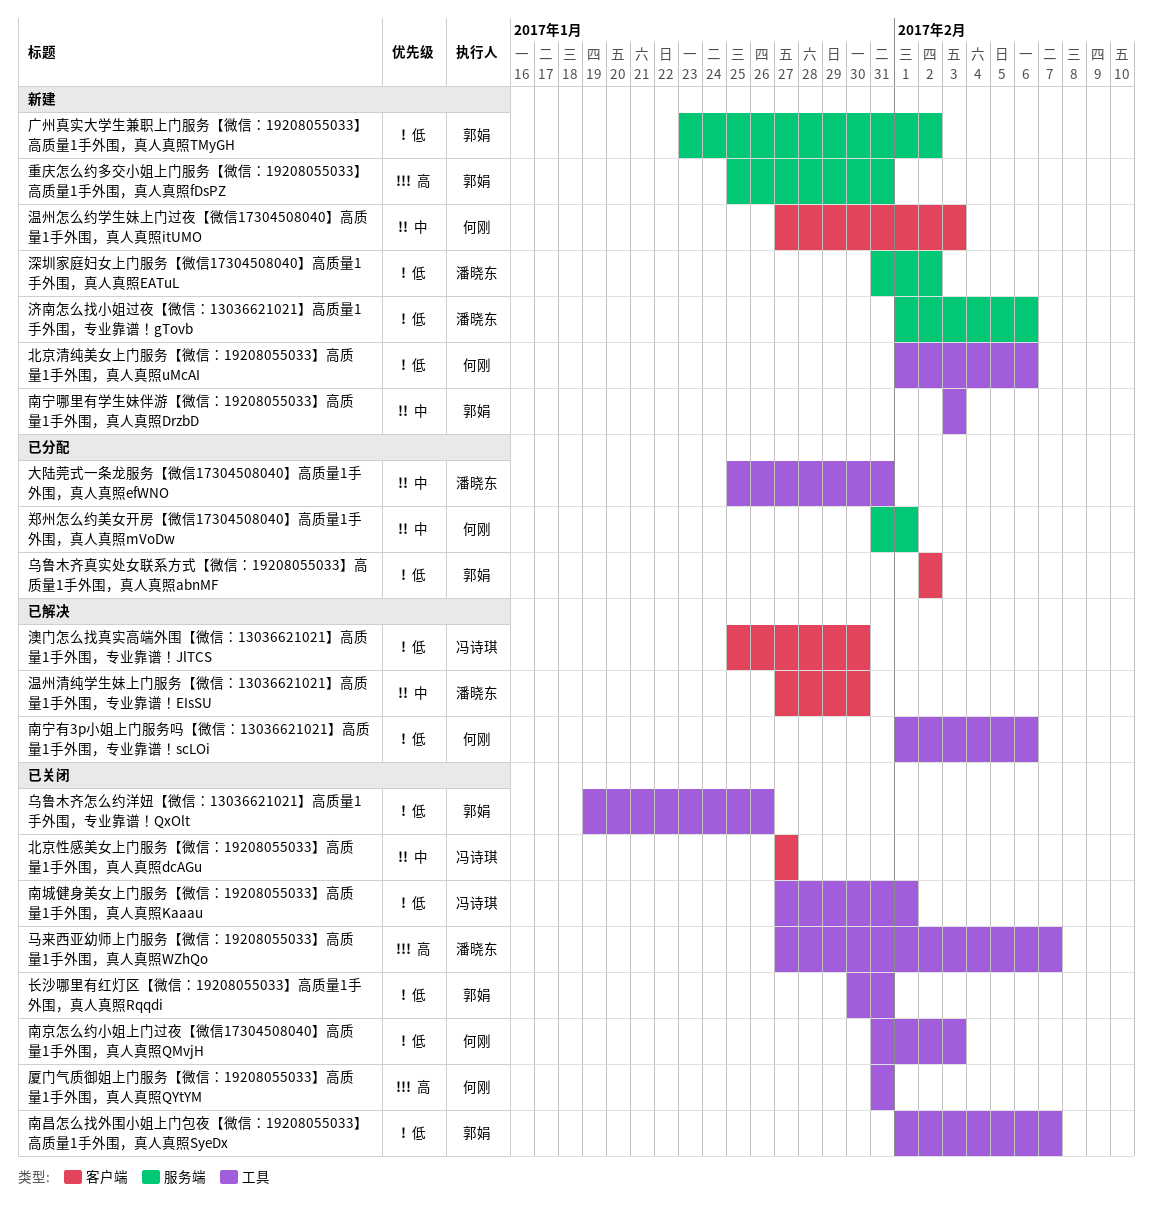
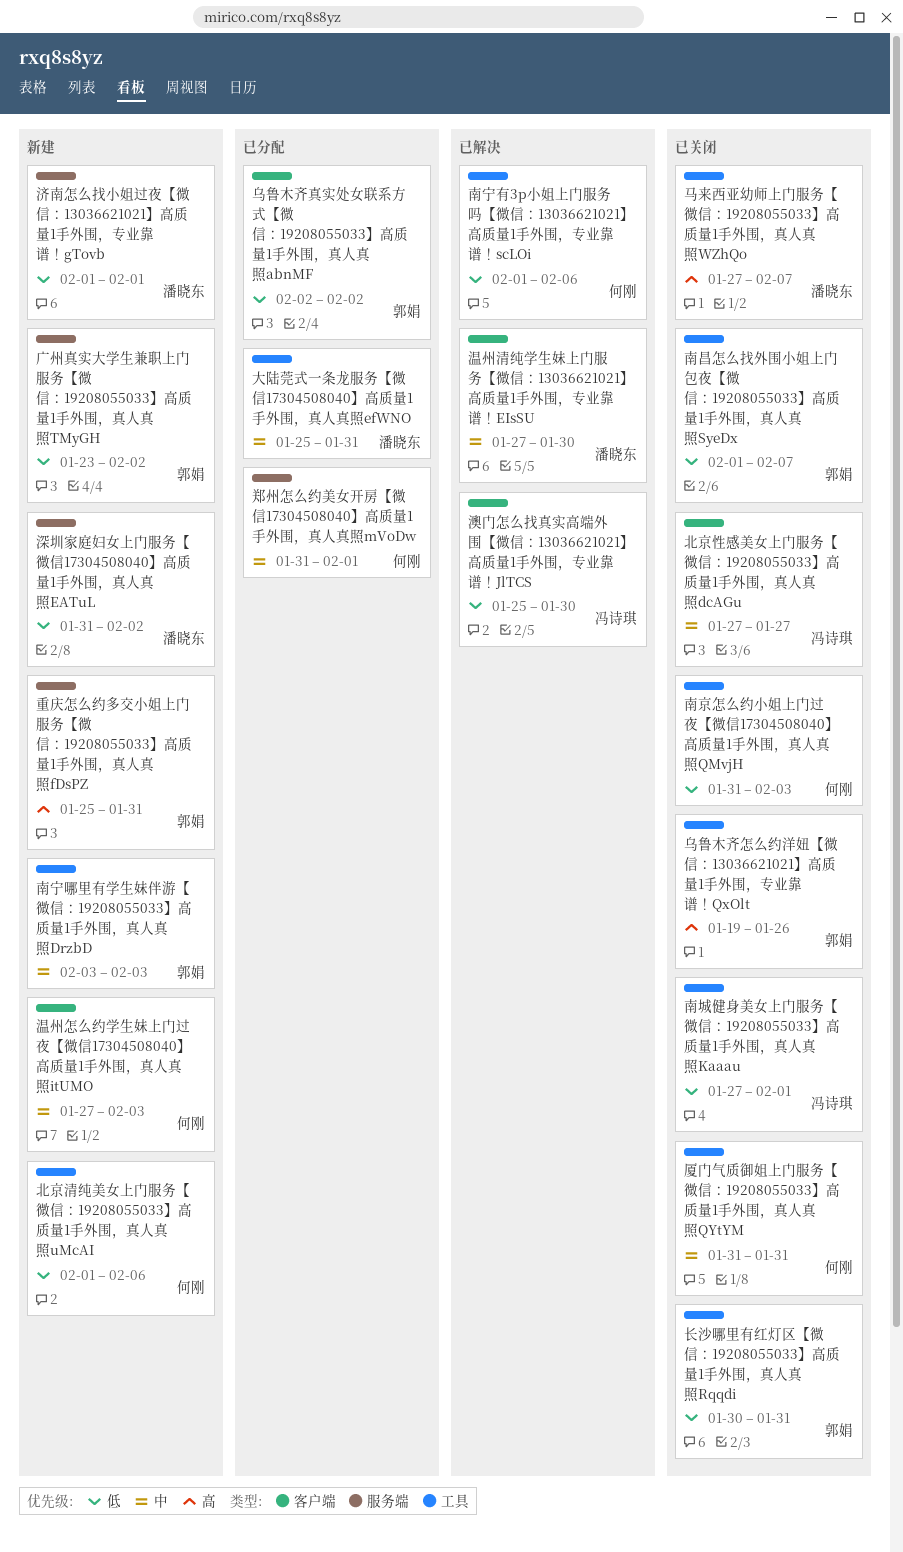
乌鲁木齐怎么约洋妞【微信：13036621021】高质量1手外围，专业靠谱！QxOlt, priority: 低 -> 高
厦门气质御姐上门服务【微信：19208055033】高质量1手外围，真人真照QYtYM, priority: 高 -> 中
济南怎么找小姐过夜【微信：13036621021】高质量1手外围，专业靠谱！gTovb, due: Feb 6 -> Feb 1

